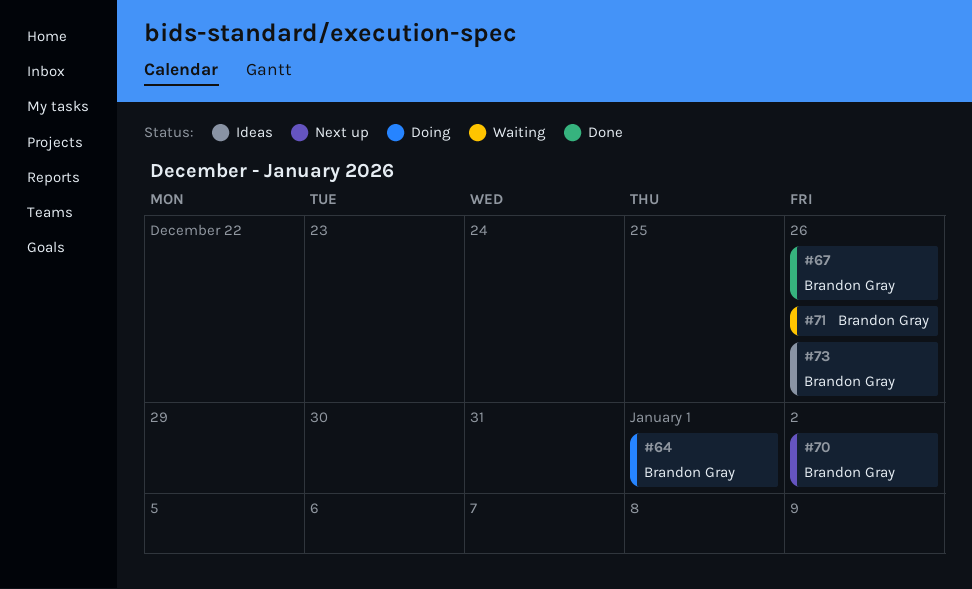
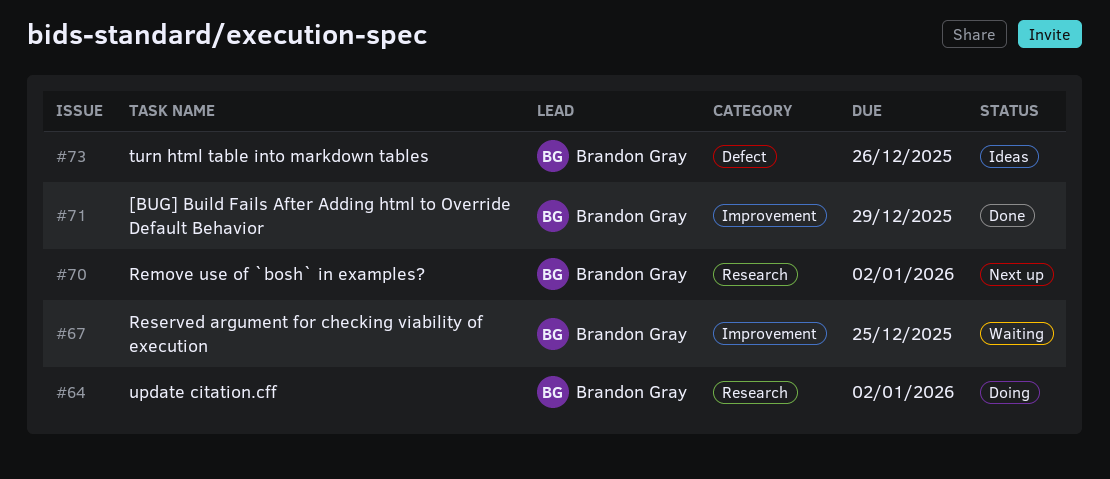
#64, due: Jan 1 -> Jan 2
#67, status: Done -> Waiting
#67, due: Dec 26 -> Dec 25
#71, status: Waiting -> Done
#71, due: Dec 26 -> Dec 29

